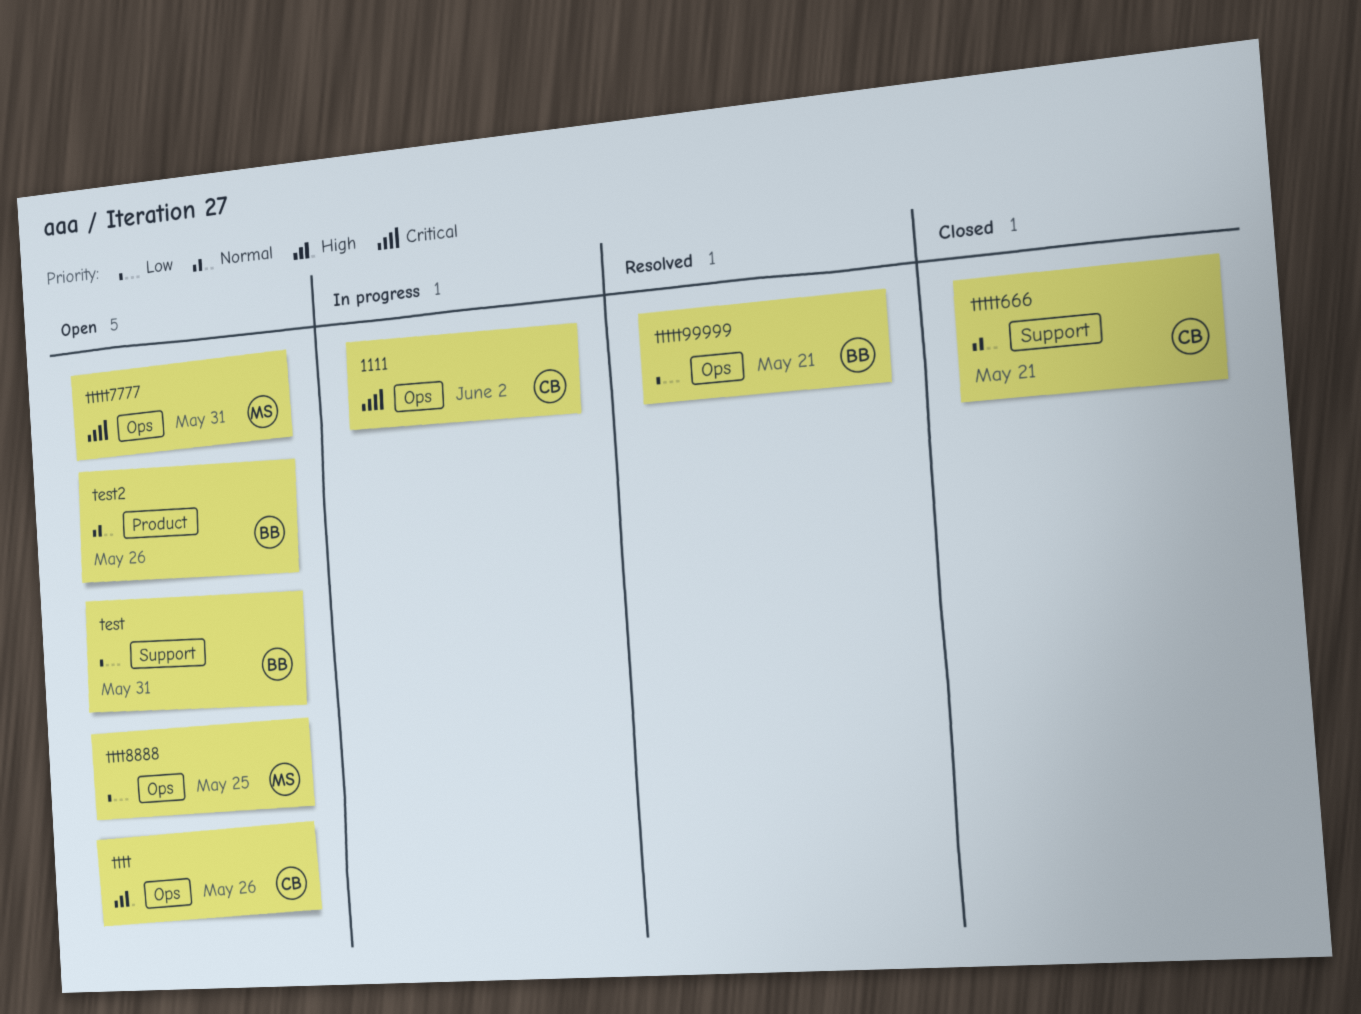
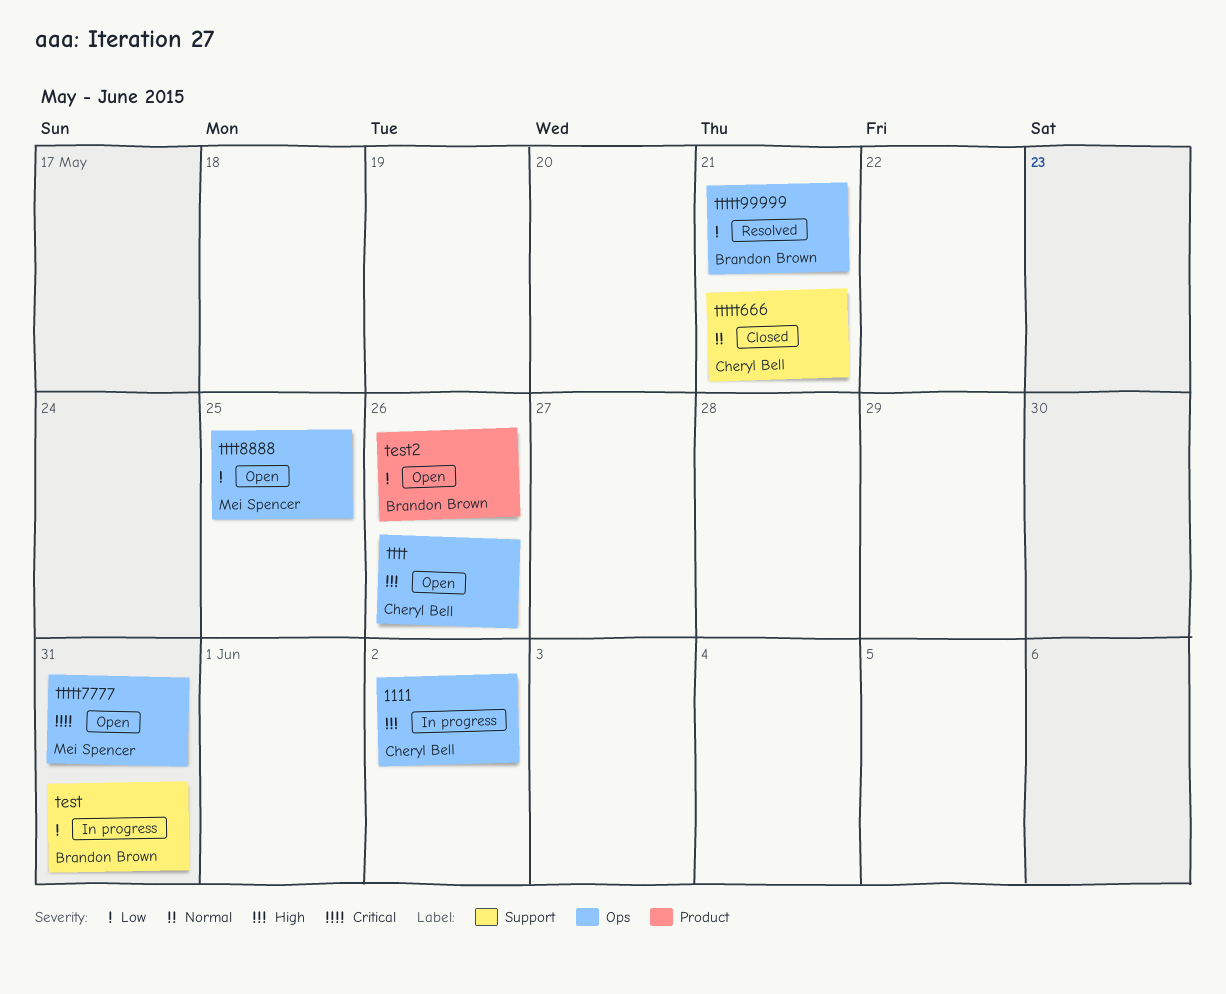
1111, priority: Critical -> High
test, status: Open -> In progress
test2, priority: Normal -> Low

